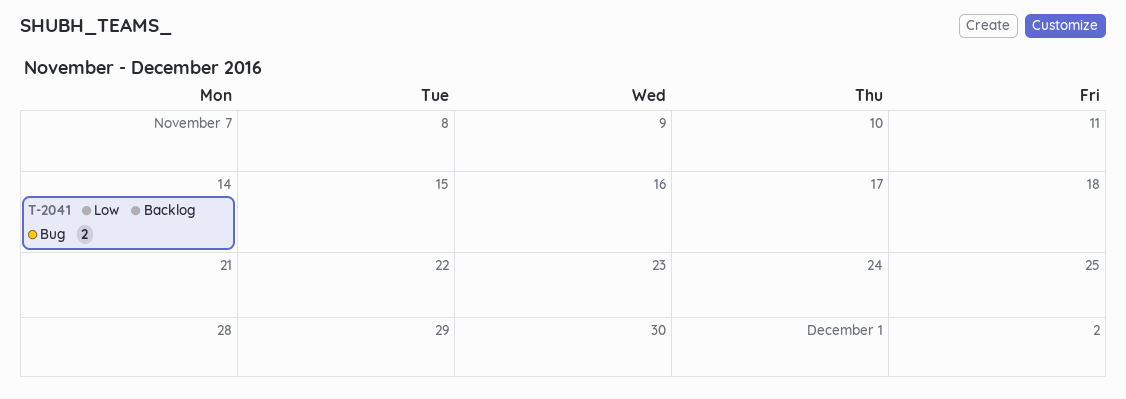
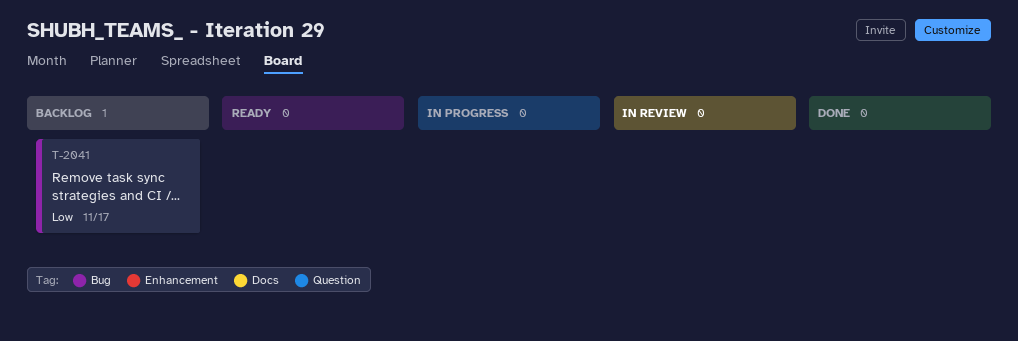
T-2041, due: Nov 14 -> Nov 17

